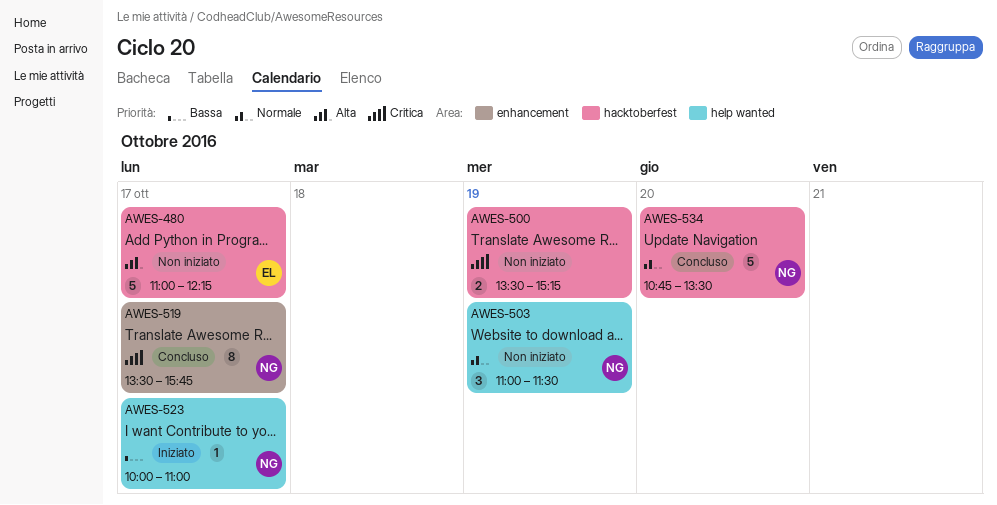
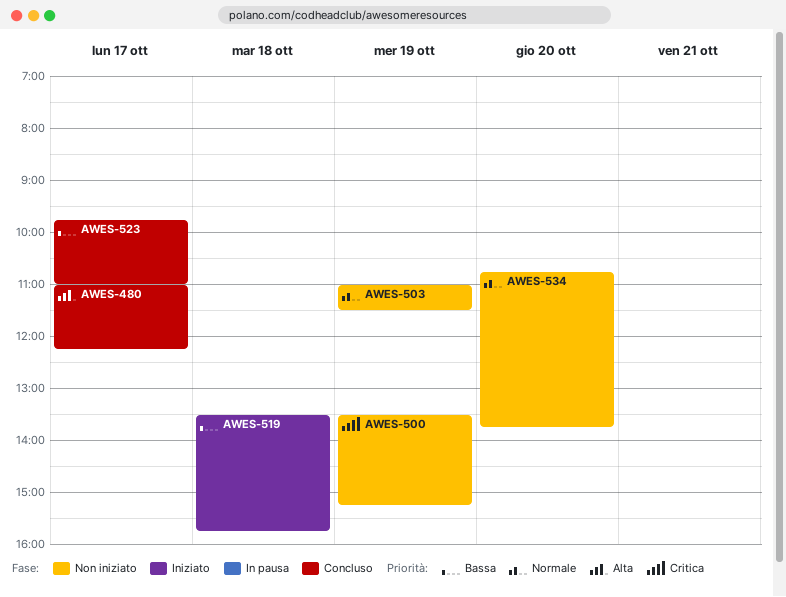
AWES-480, status: Non iniziato -> Concluso
AWES-519, status: Concluso -> Iniziato
AWES-519, priority: Critica -> Bassa
AWES-519, day: Oct 17 -> Oct 18
AWES-523, status: Iniziato -> Concluso
AWES-523, begins: 10:00 -> 09:45
AWES-534, status: Concluso -> Non iniziato
AWES-534, ends: 13:30 -> 13:45

